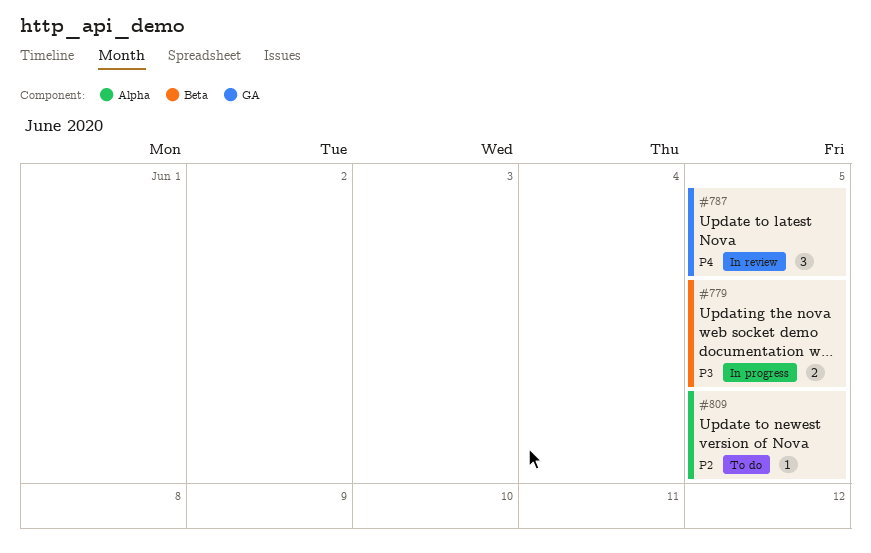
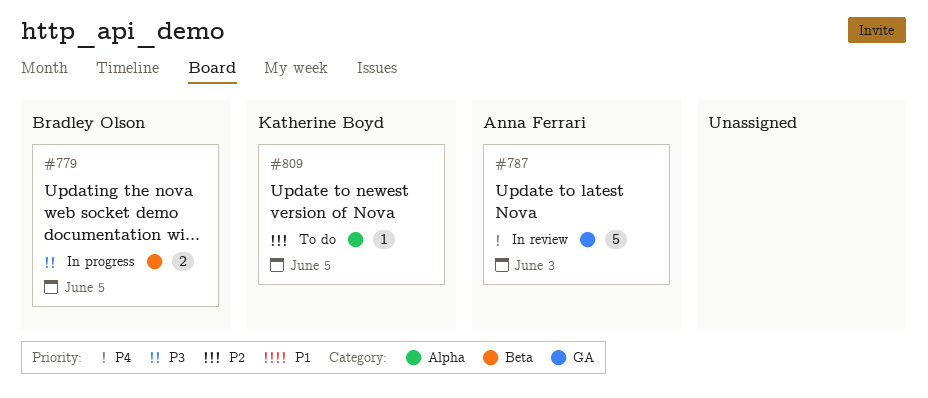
#787, estimate: 3 -> 5
#787, due: Jun 5 -> Jun 3

